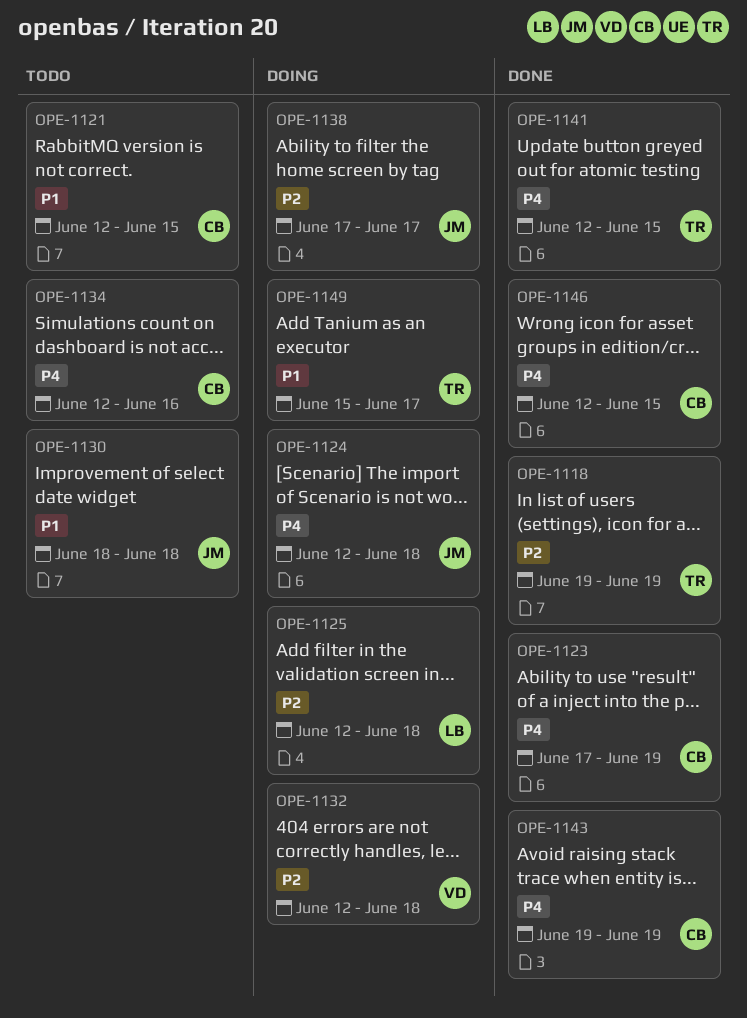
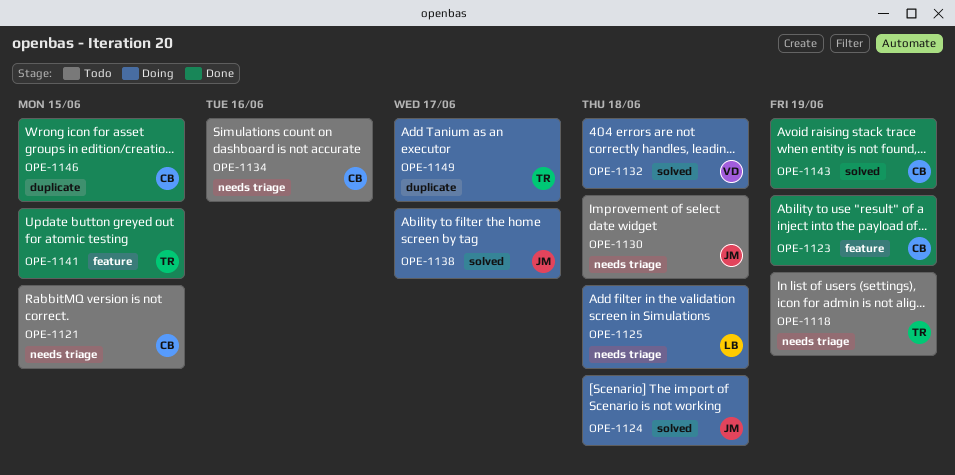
OPE-1118, status: Done -> Todo

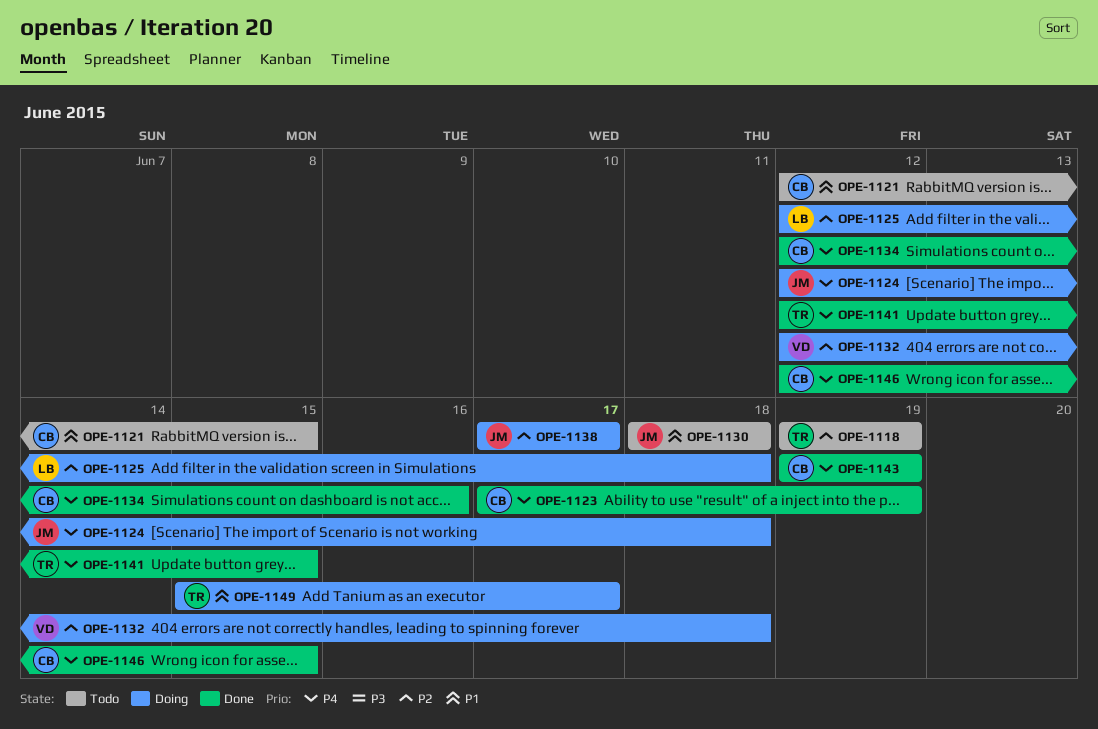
OPE-1134, status: Todo -> Done

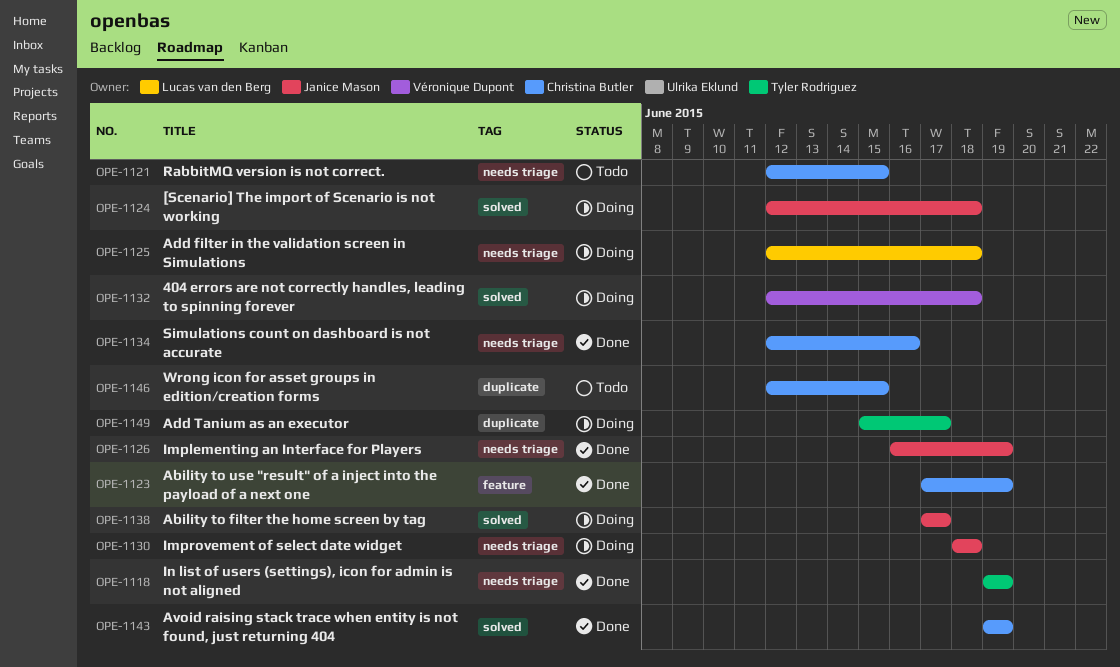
OPE-1118, status: Todo -> Done
OPE-1126: none -> present
OPE-1130, status: Todo -> Doing
OPE-1141: present -> none
OPE-1146, status: Done -> Todo

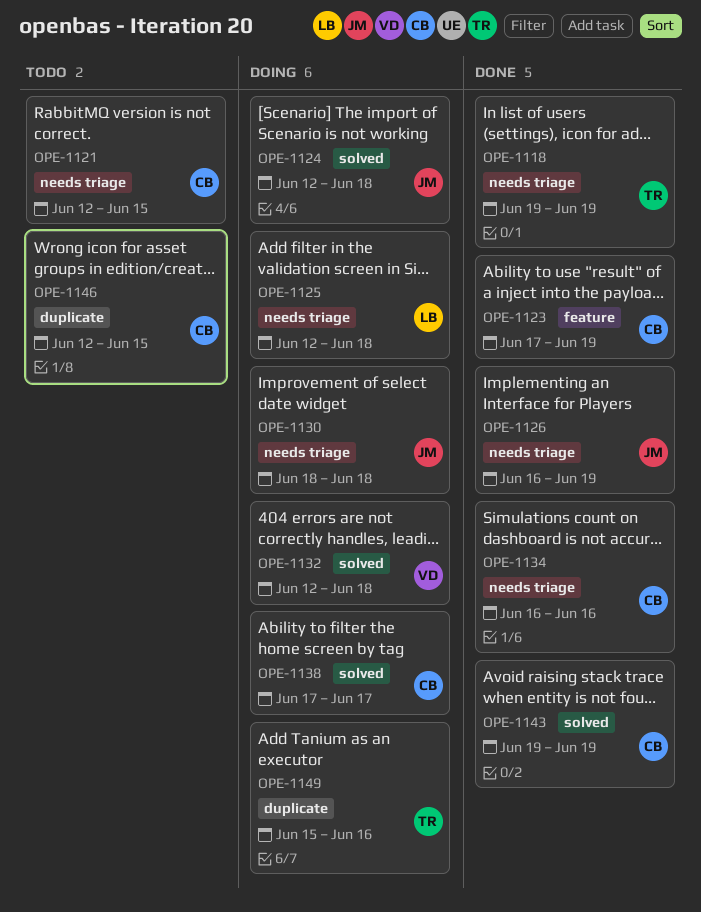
OPE-1134, start: Jun 12 -> Jun 16
OPE-1138, owner: Janice Mason -> Christina Butler
OPE-1149, due: Jun 17 -> Jun 16

